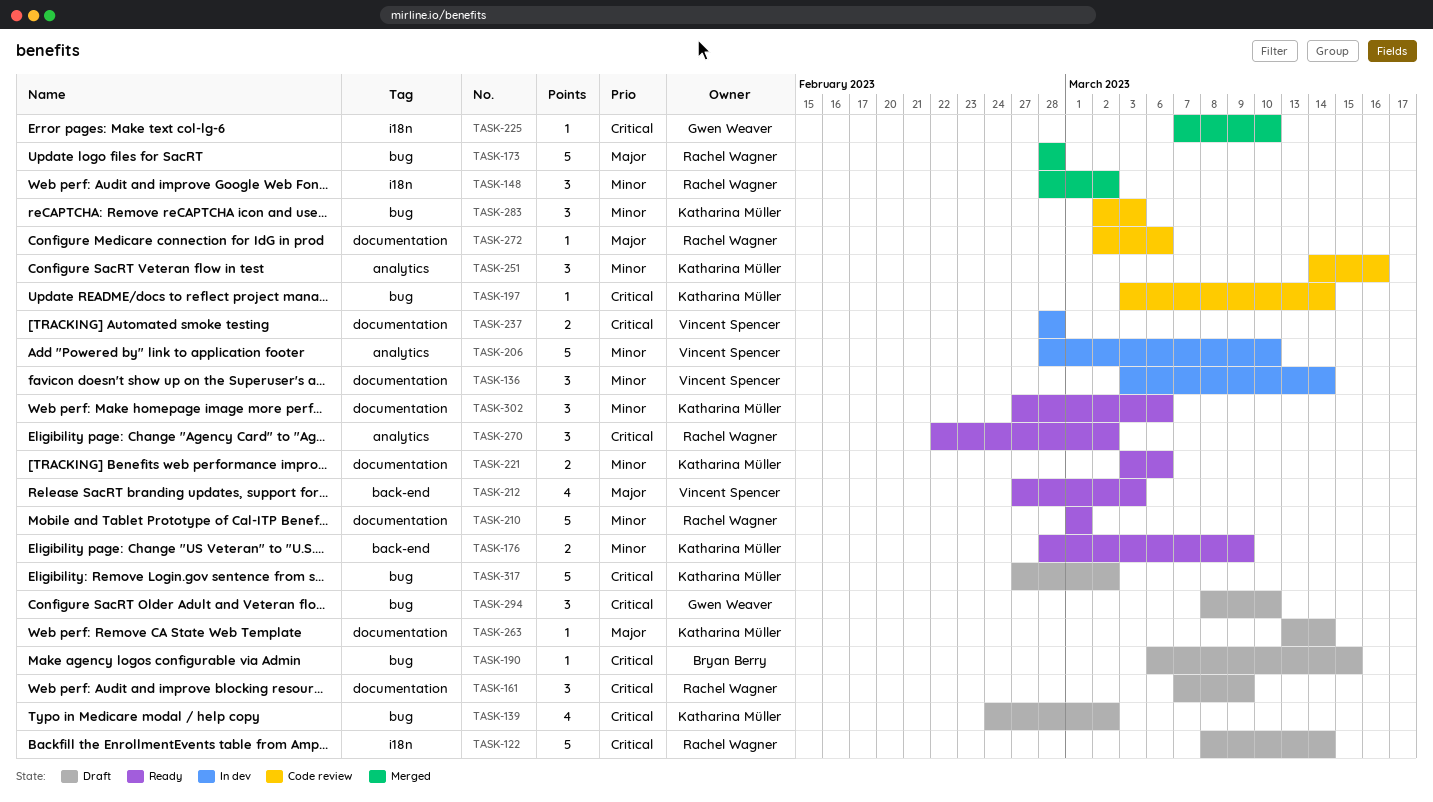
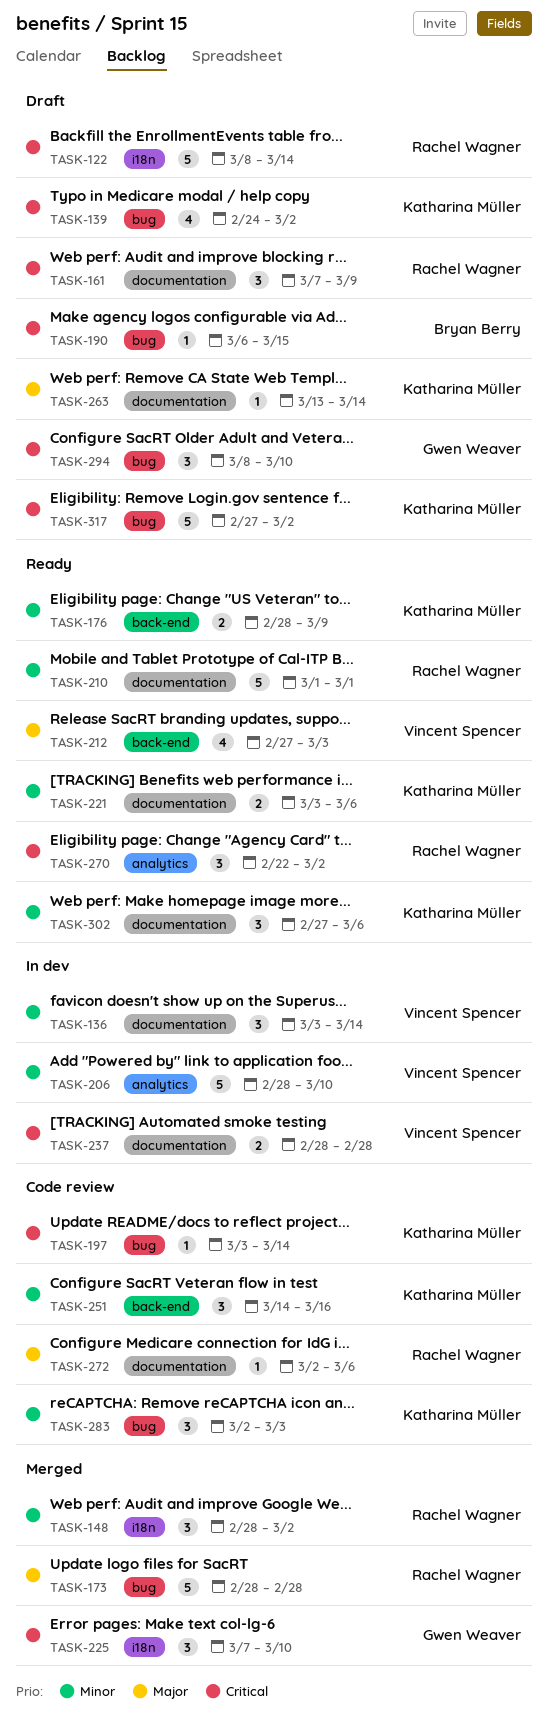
TASK-225, estimate: 1 -> 3
TASK-251, label: analytics -> back-end

